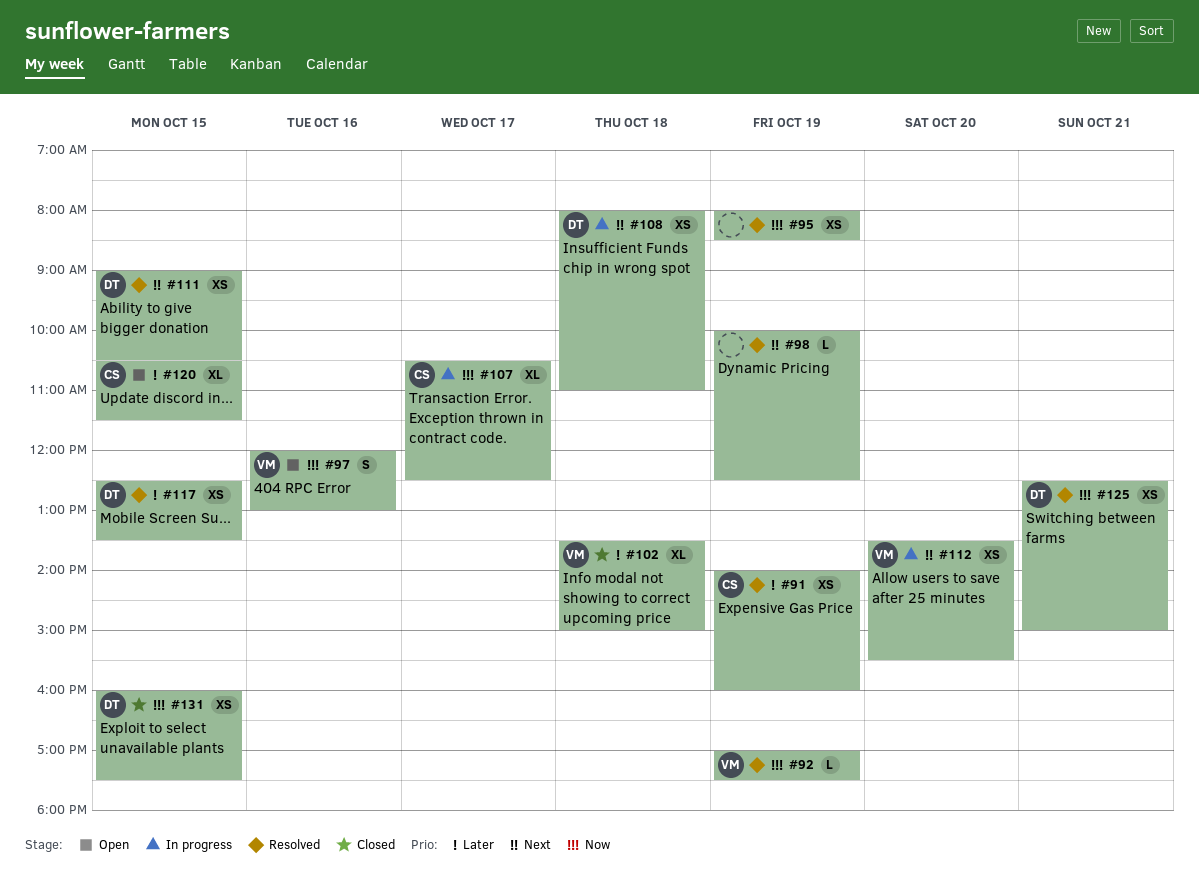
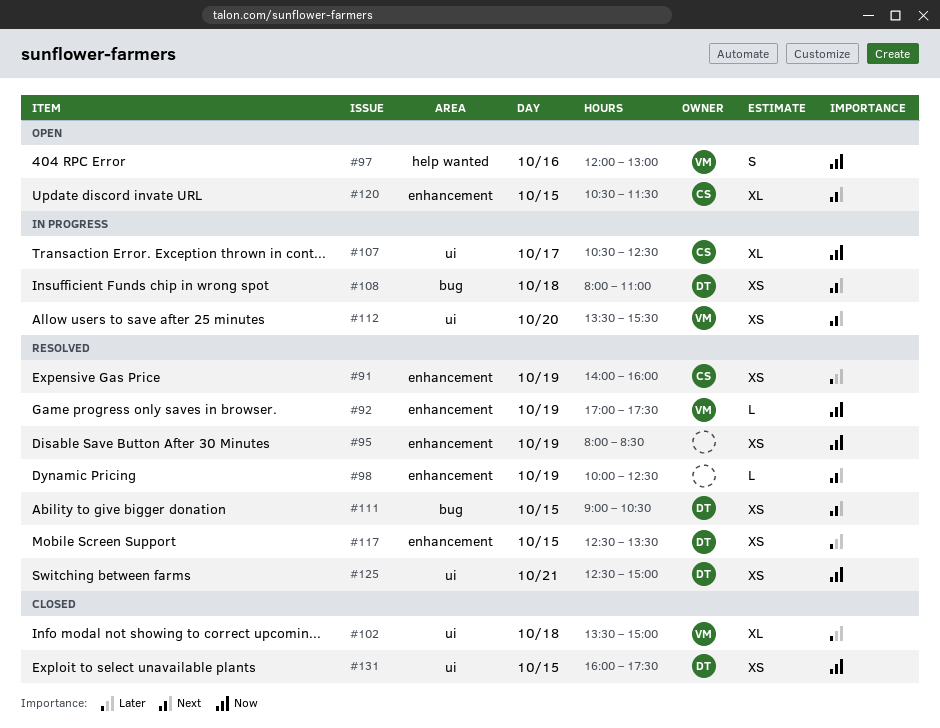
#120, priority: Later -> Next

